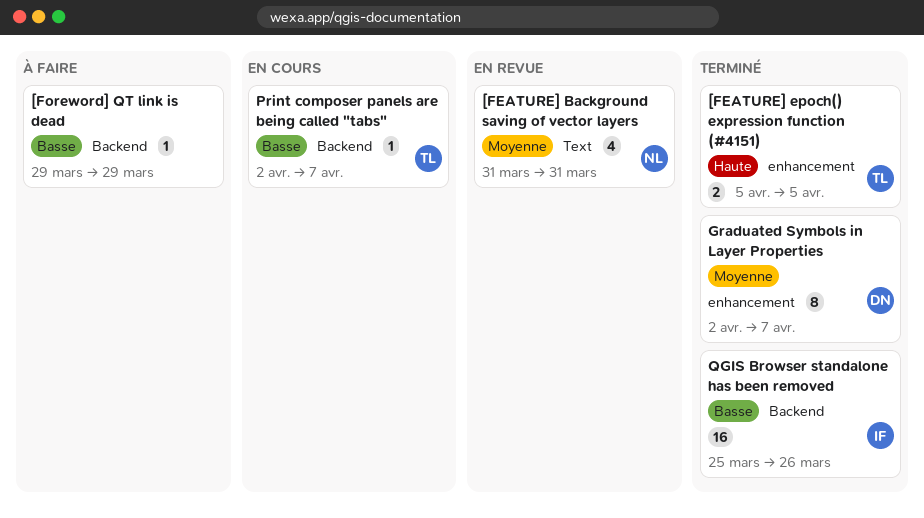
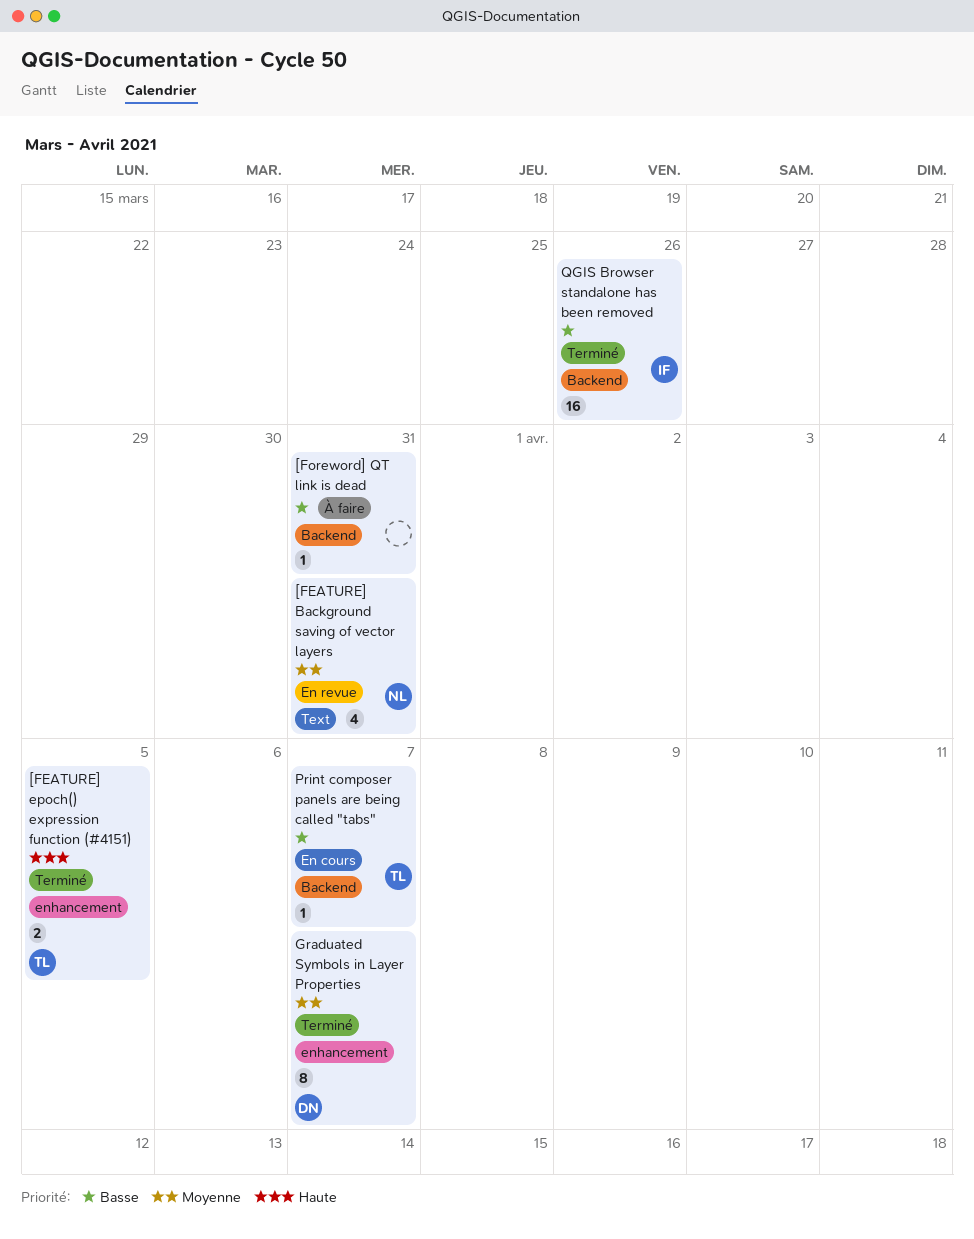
[Foreword] QT link is dead, due: Mar 29 -> Mar 31

